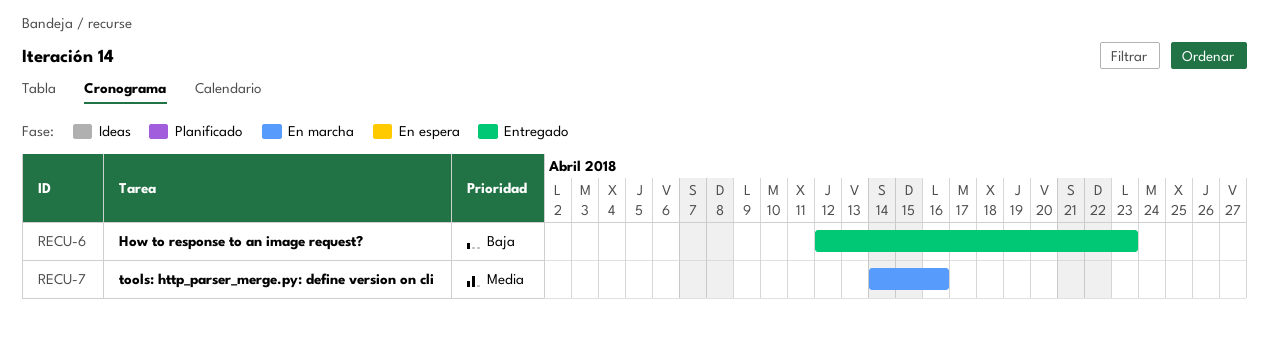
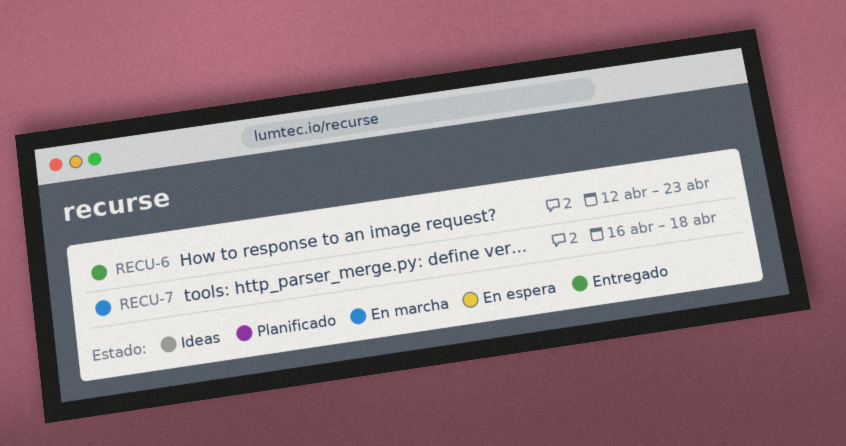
RECU-7, start: Apr 14 -> Apr 16
RECU-7, due: Apr 16 -> Apr 18

